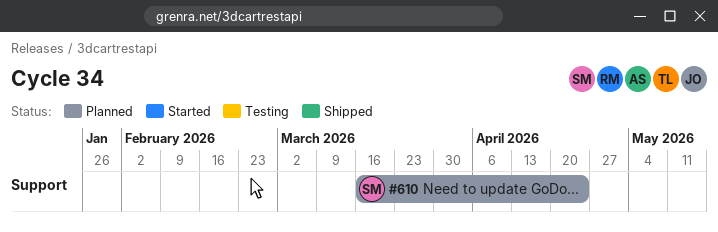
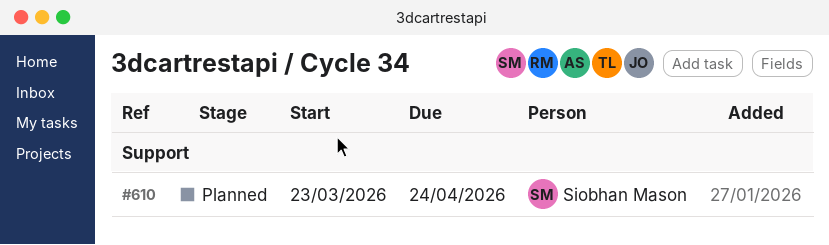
#610, start: Mar 16 -> Mar 23

